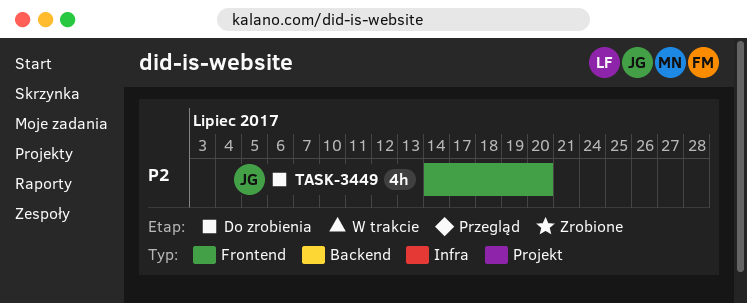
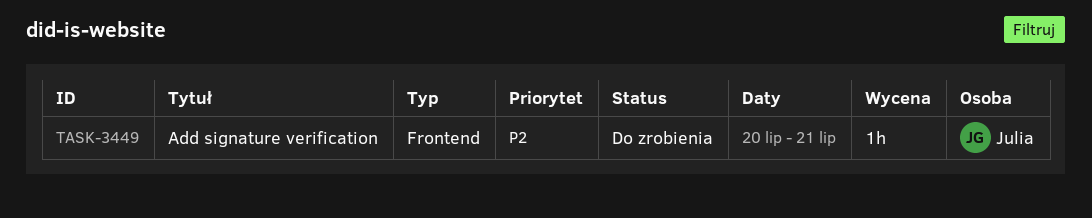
TASK-3449, estimate: 4h -> 1h
TASK-3449, start: Jul 14 -> Jul 20
TASK-3449, due: Jul 20 -> Jul 21

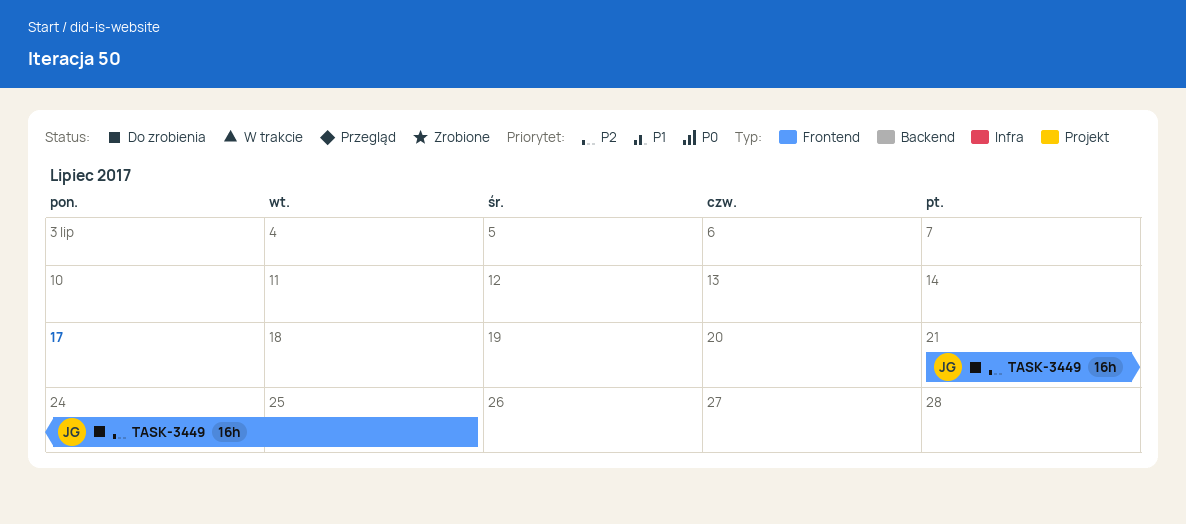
TASK-3449, estimate: 1h -> 16h
TASK-3449, start: Jul 20 -> Jul 21
TASK-3449, due: Jul 21 -> Jul 25

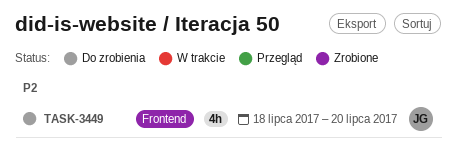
TASK-3449, estimate: 16h -> 4h
TASK-3449, start: Jul 21 -> Jul 18
TASK-3449, due: Jul 25 -> Jul 20

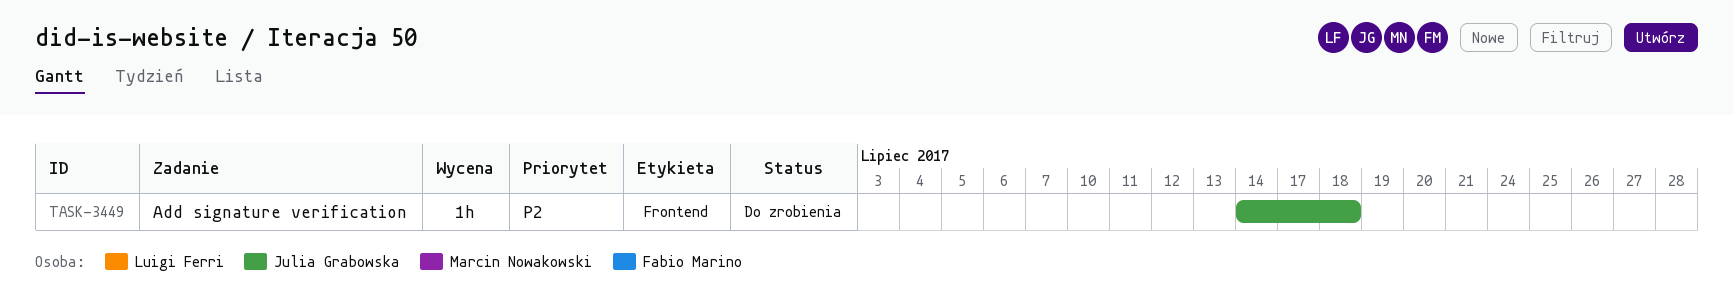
TASK-3449, estimate: 4h -> 1h
TASK-3449, start: Jul 18 -> Jul 14
TASK-3449, due: Jul 20 -> Jul 18

